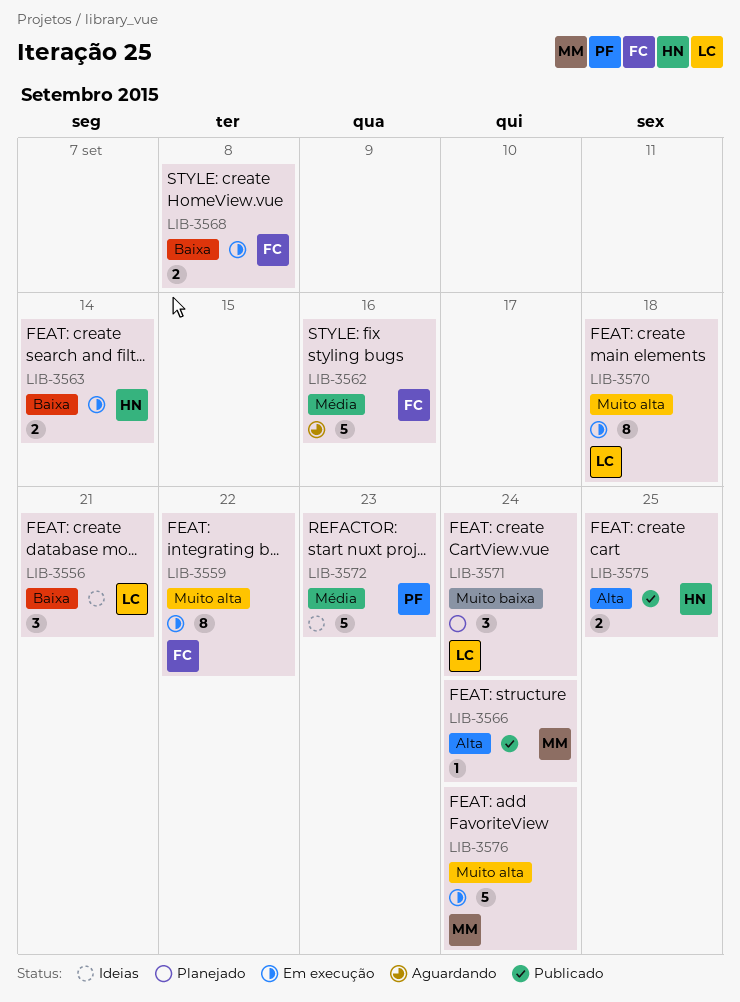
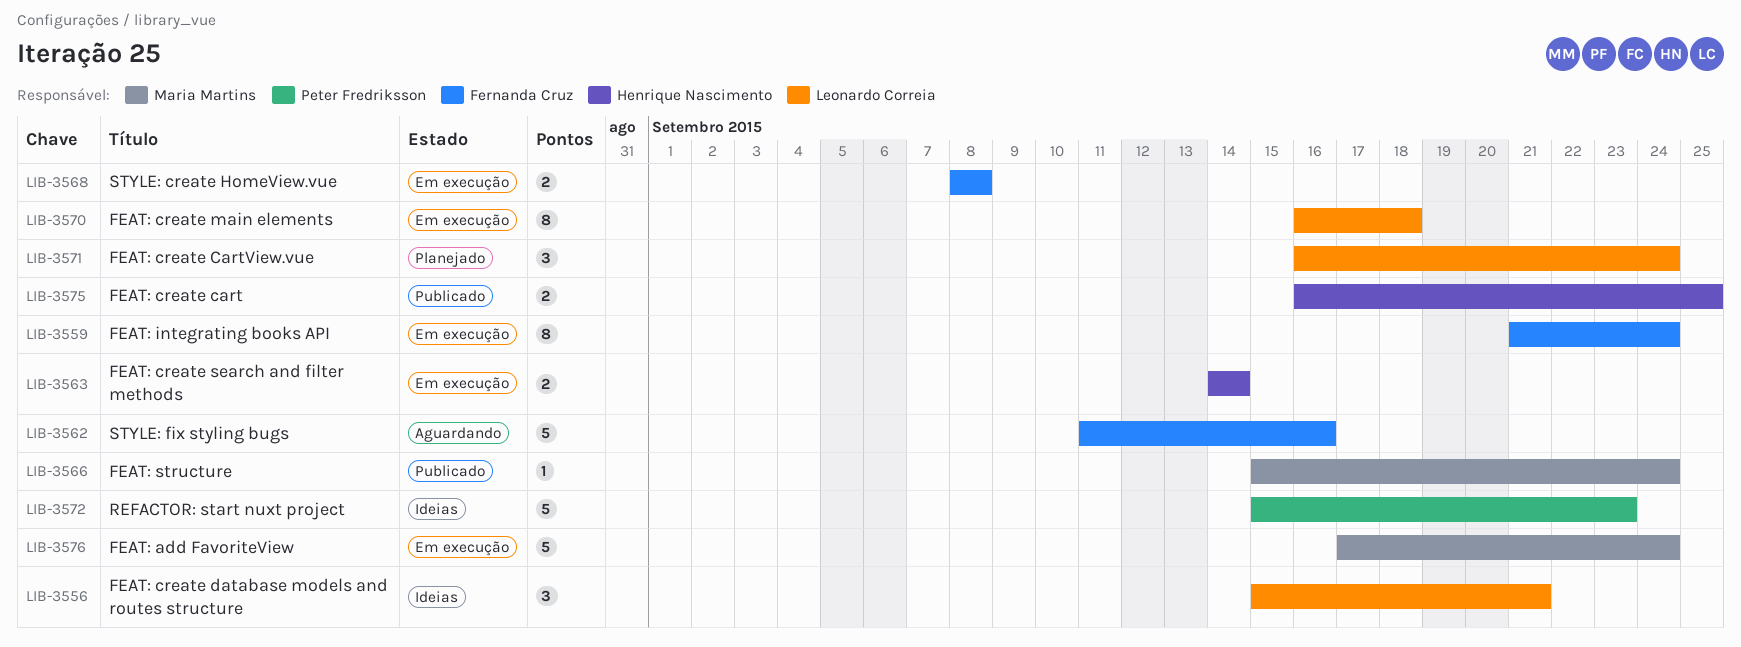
LIB-3559, due: Sep 22 -> Sep 24

